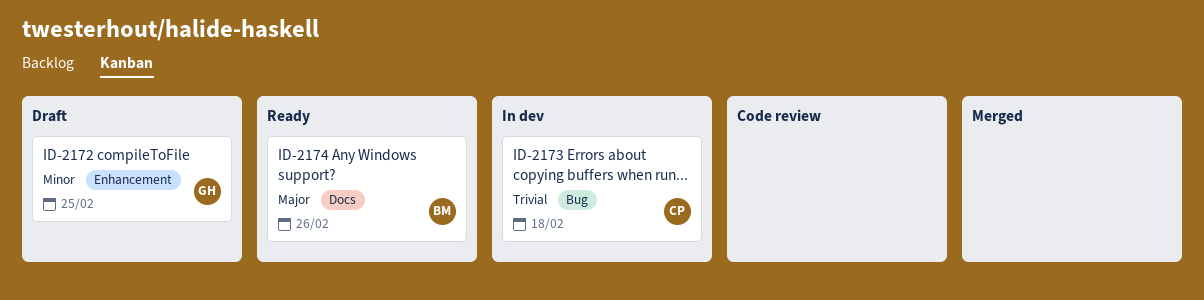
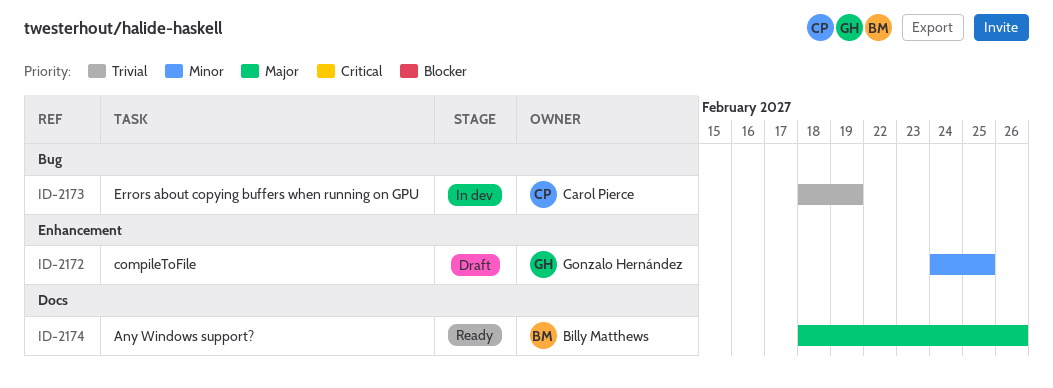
ID-2173, due: Feb 18 -> Feb 19

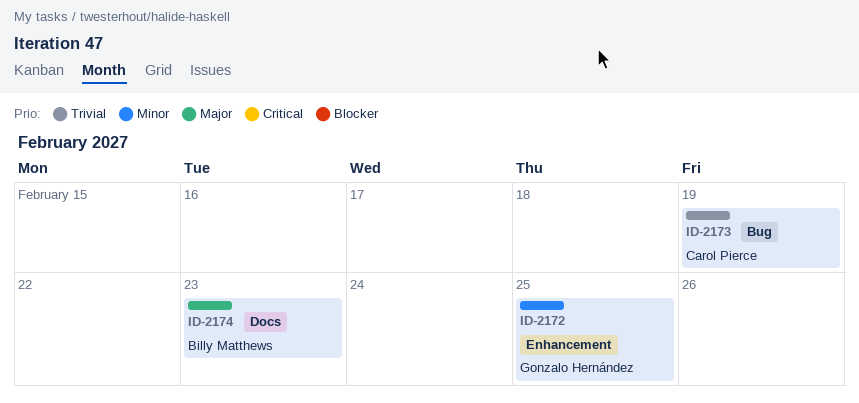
ID-2174, due: Feb 26 -> Feb 23

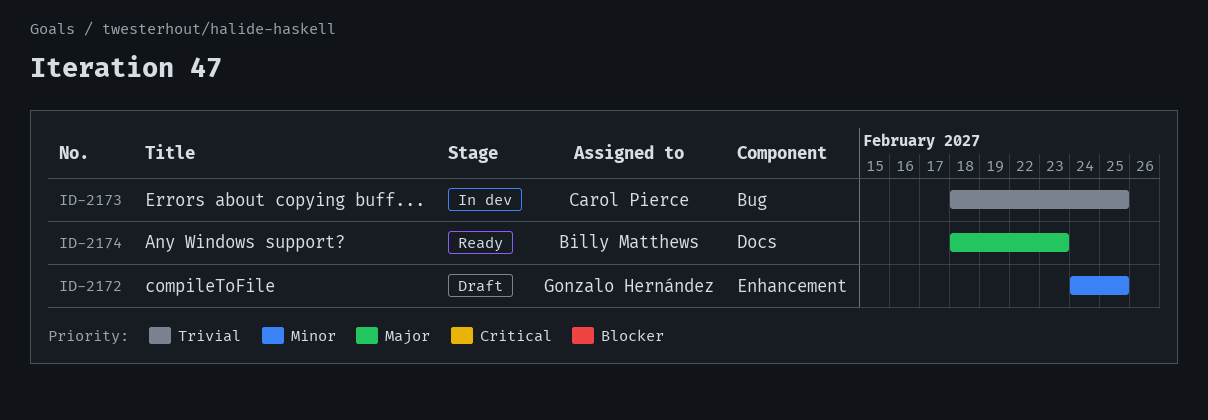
ID-2173, due: Feb 19 -> Feb 25

